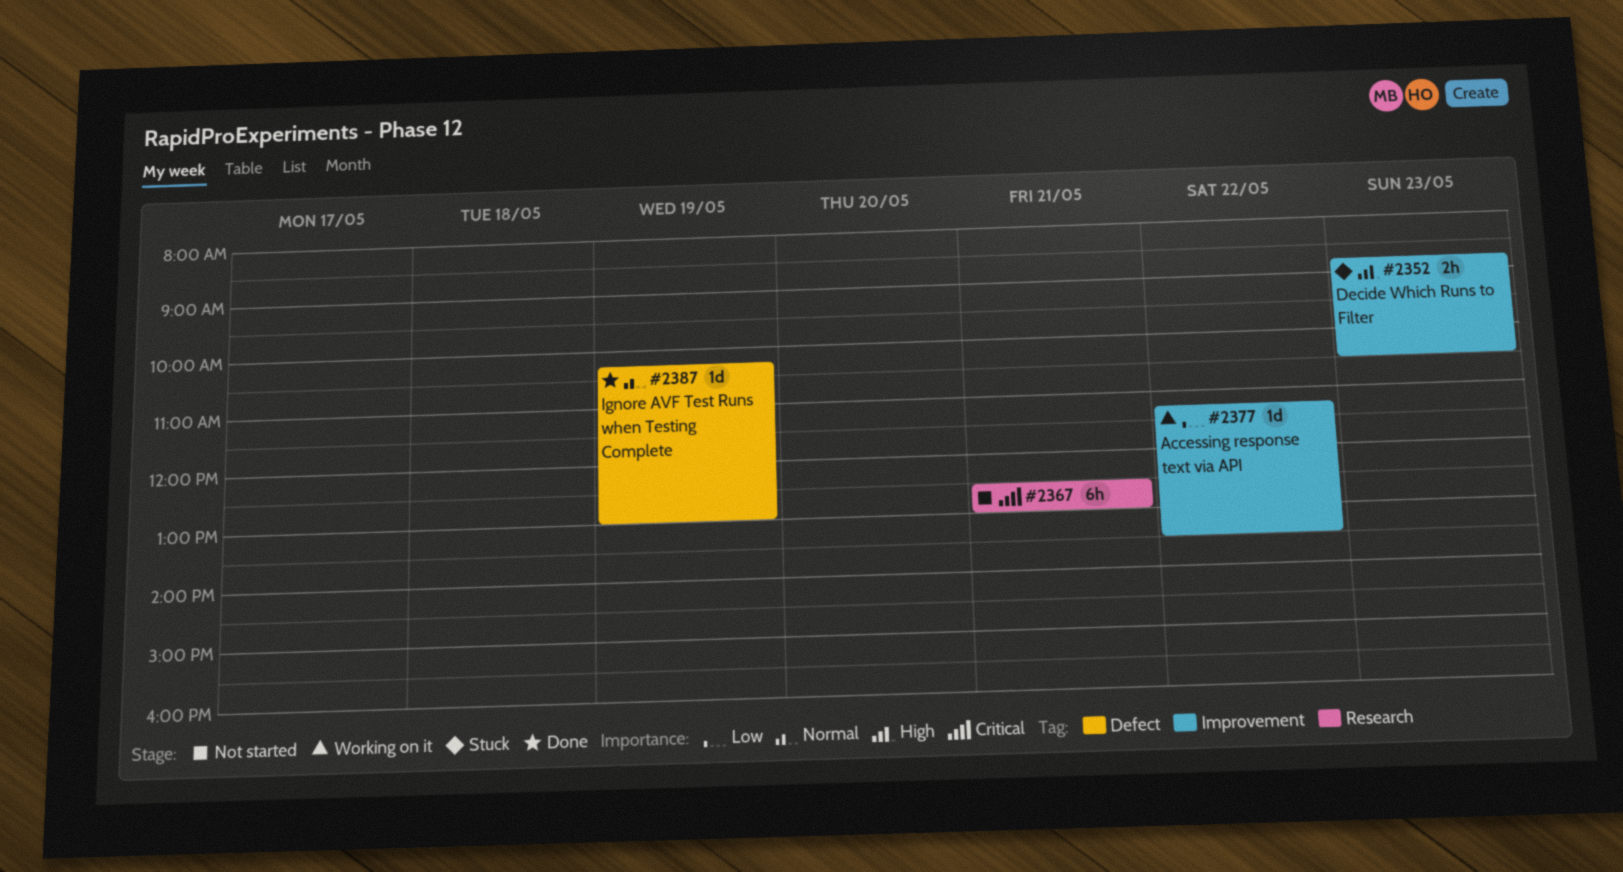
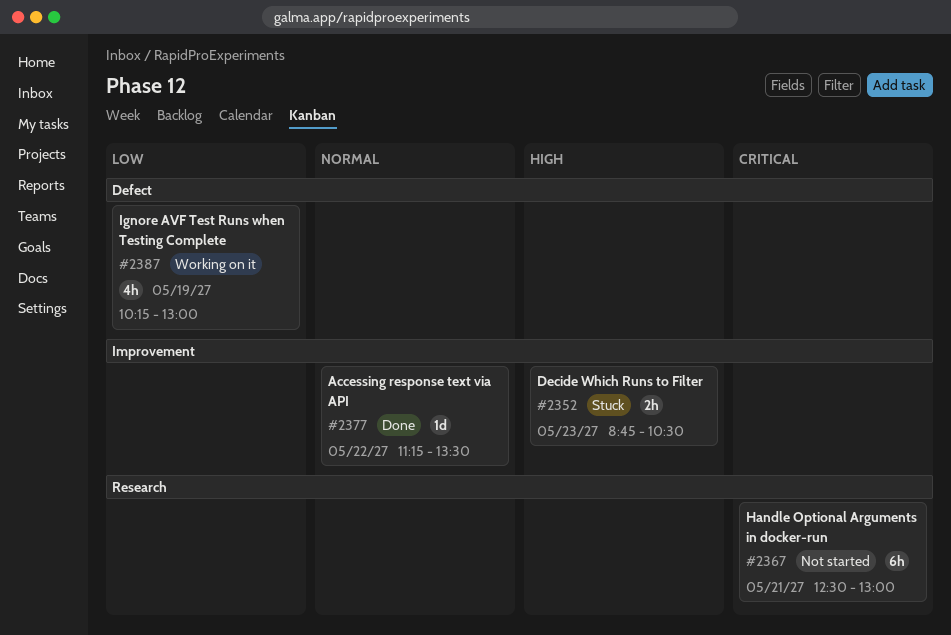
#2377, status: Working on it -> Done
#2377, priority: Low -> Normal
#2387, status: Done -> Working on it
#2387, priority: Normal -> Low
#2387, estimate: 1d -> 4h

